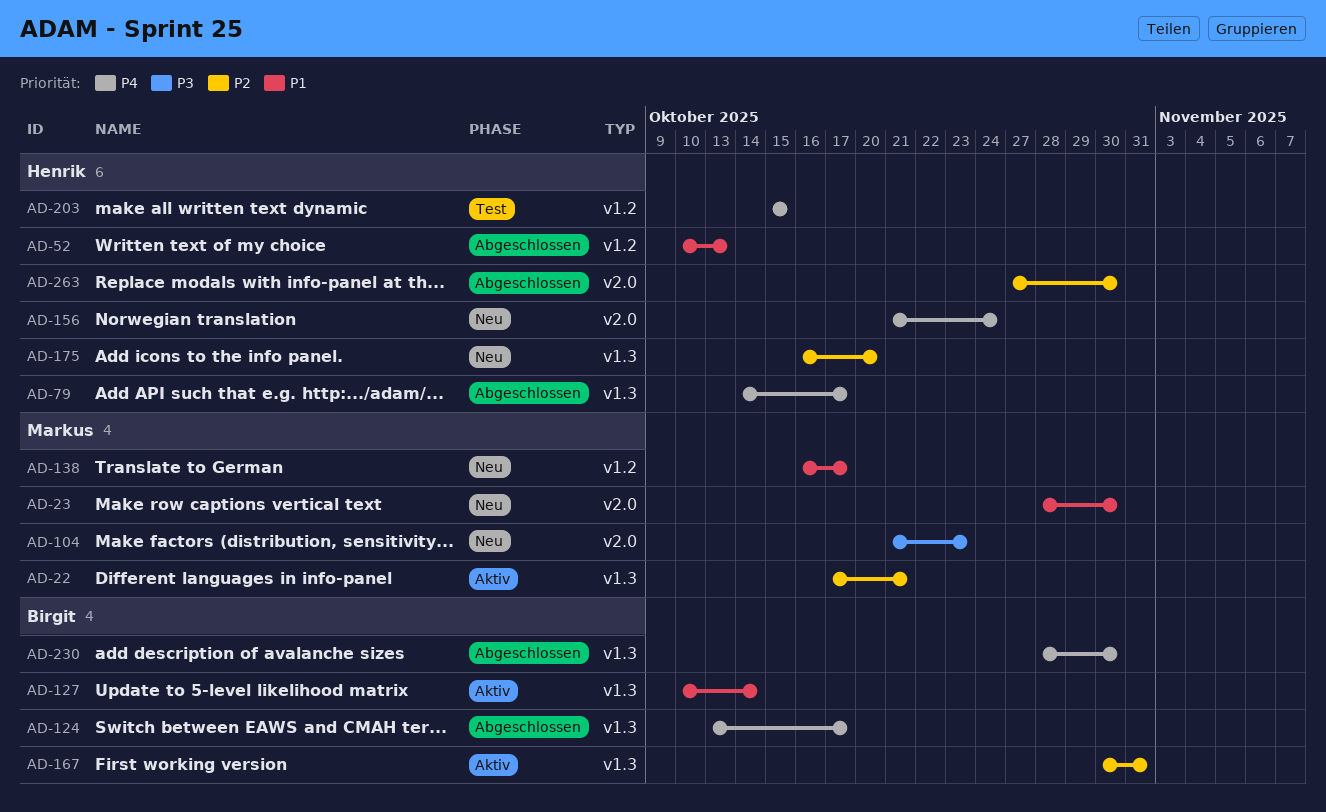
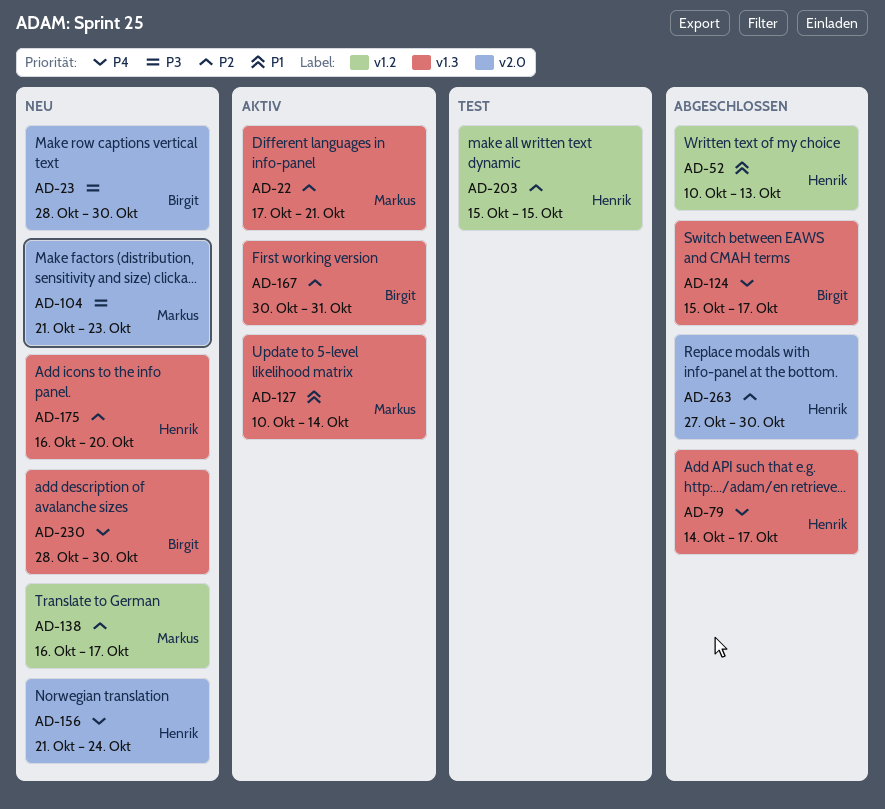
AD-23, owner: Markus -> Birgit
AD-23, priority: P1 -> P3
AD-124, start: Oct 13 -> Oct 15
AD-127, owner: Birgit -> Markus
AD-138, priority: P1 -> P2
AD-203, priority: P4 -> P2
AD-230, status: Abgeschlossen -> Neu

